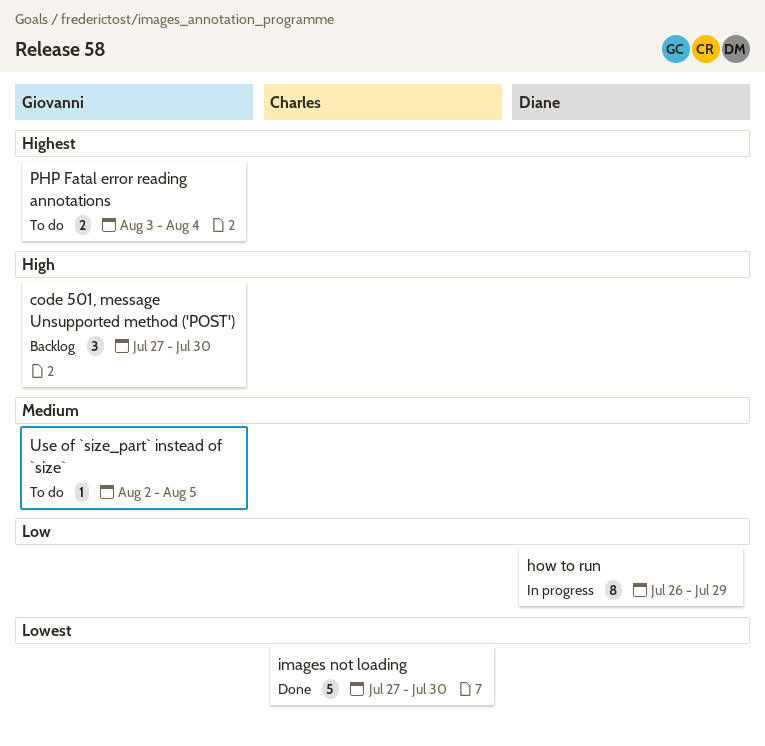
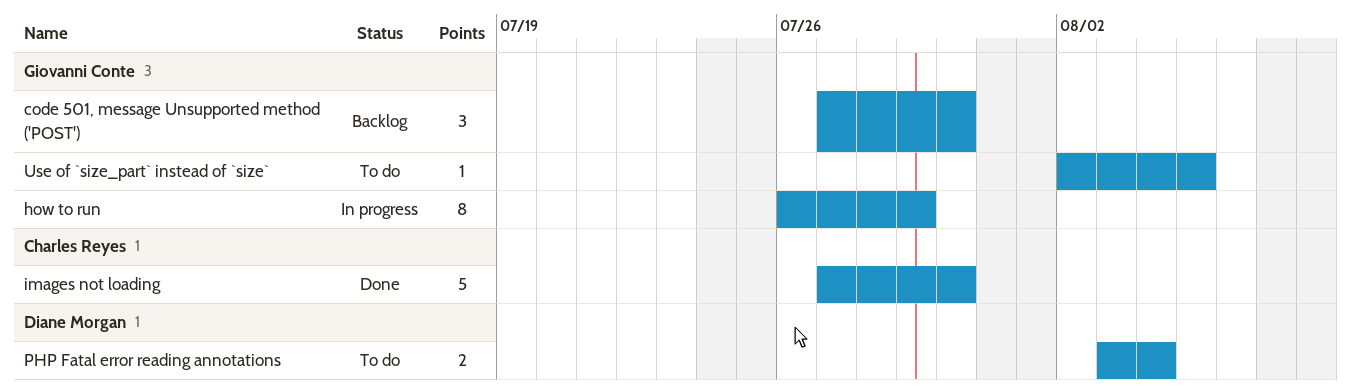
how to run, owner: Diane Morgan -> Giovanni Conte
PHP Fatal error reading annotations, owner: Giovanni Conte -> Diane Morgan

